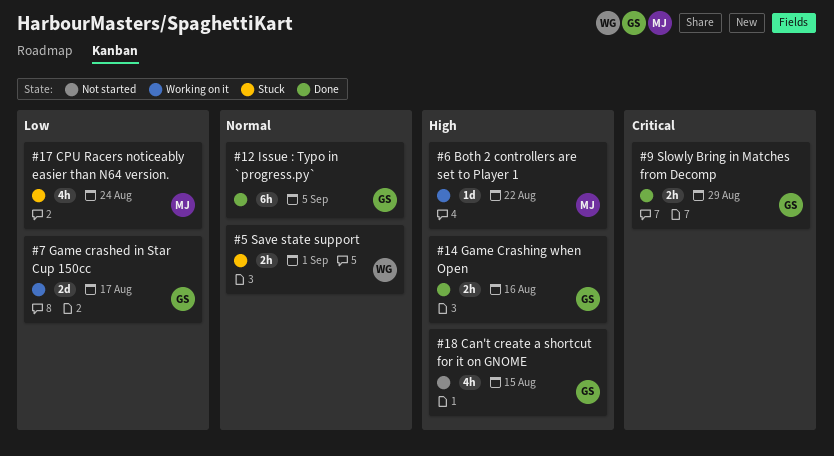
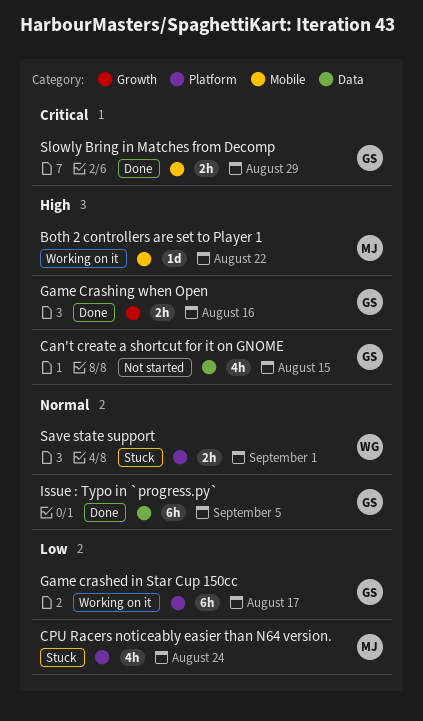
Game crashed in Star Cup 150cc, estimate: 2d -> 6h

